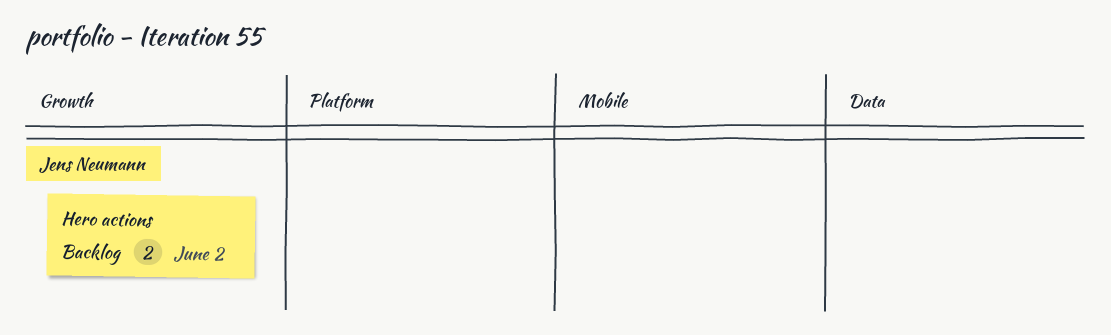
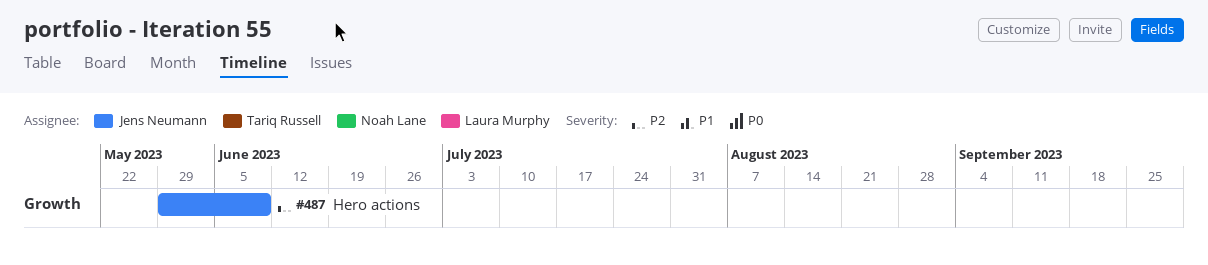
Hero actions, due: Jun 2 -> Jun 9

